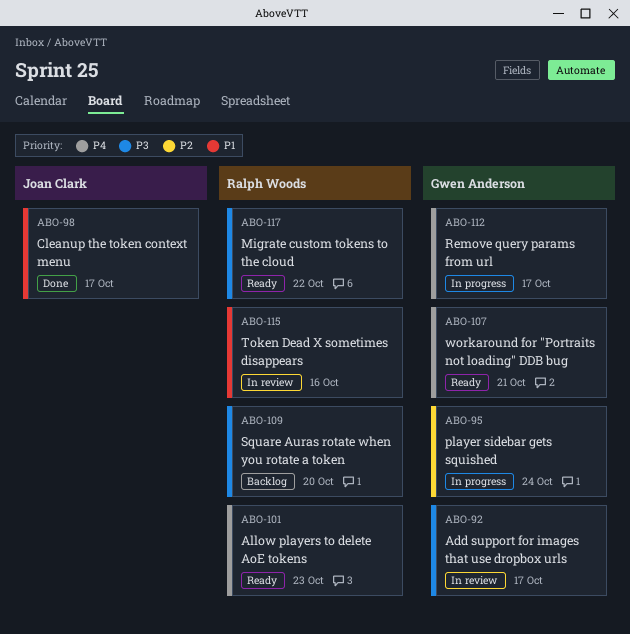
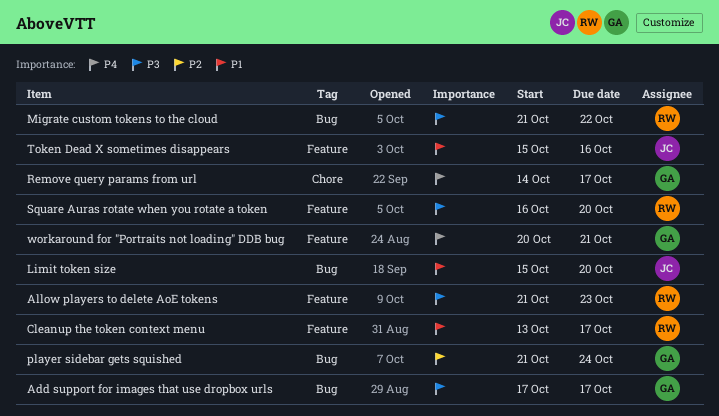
Allow players to delete AoE tokens, priority: P4 -> P3
Cleanup the token context menu, owner: Joan Clark -> Ralph Woods
Limit token size: none -> present
Token Dead X sometimes disappears, owner: Ralph Woods -> Joan Clark

